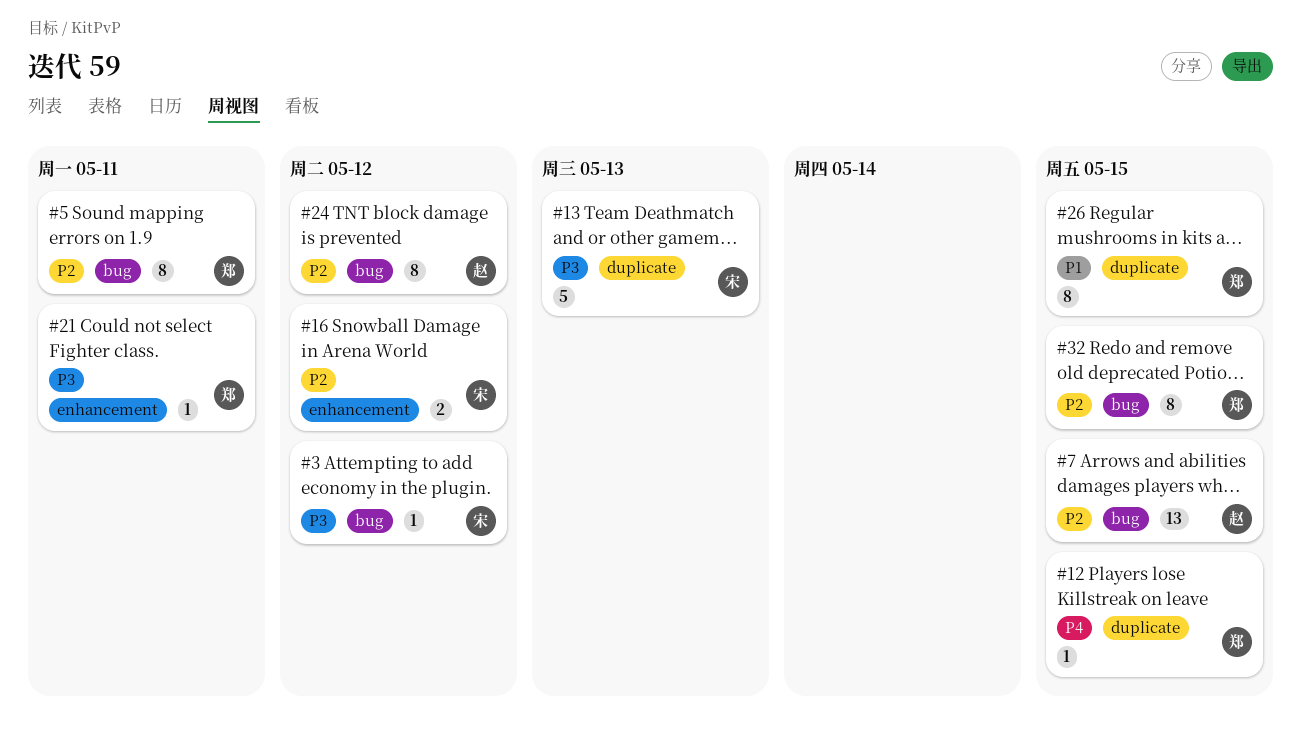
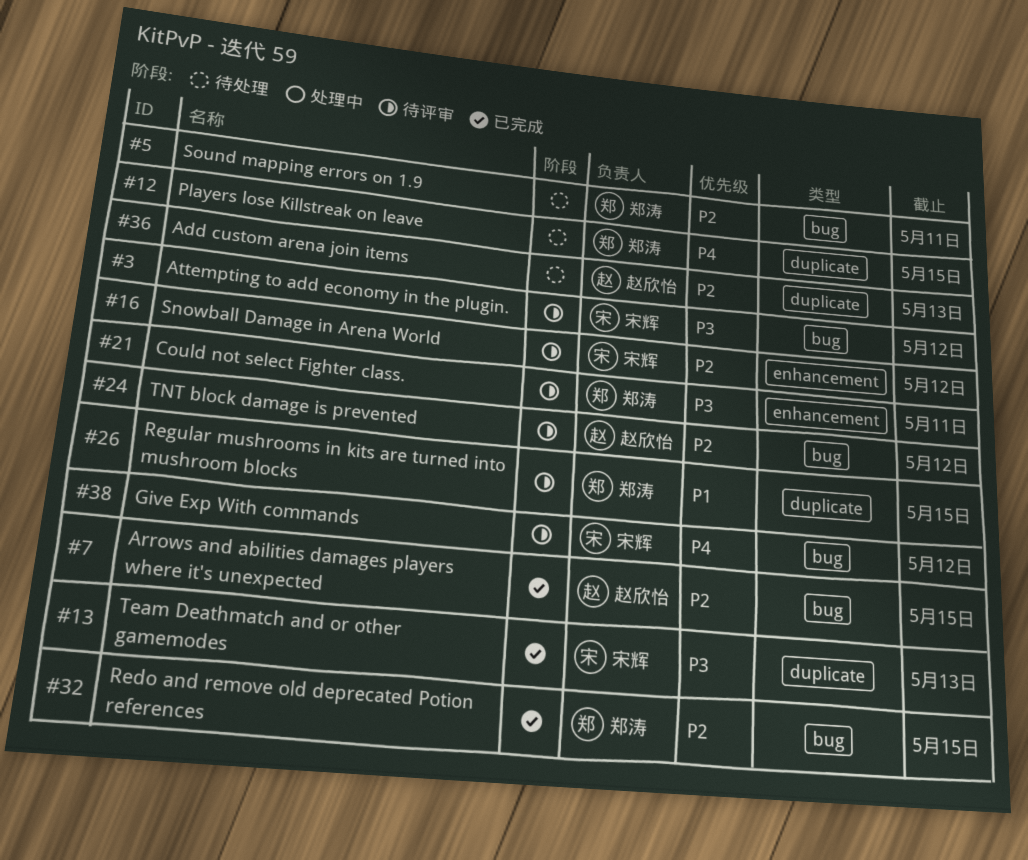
#36: none -> present
#38: none -> present

